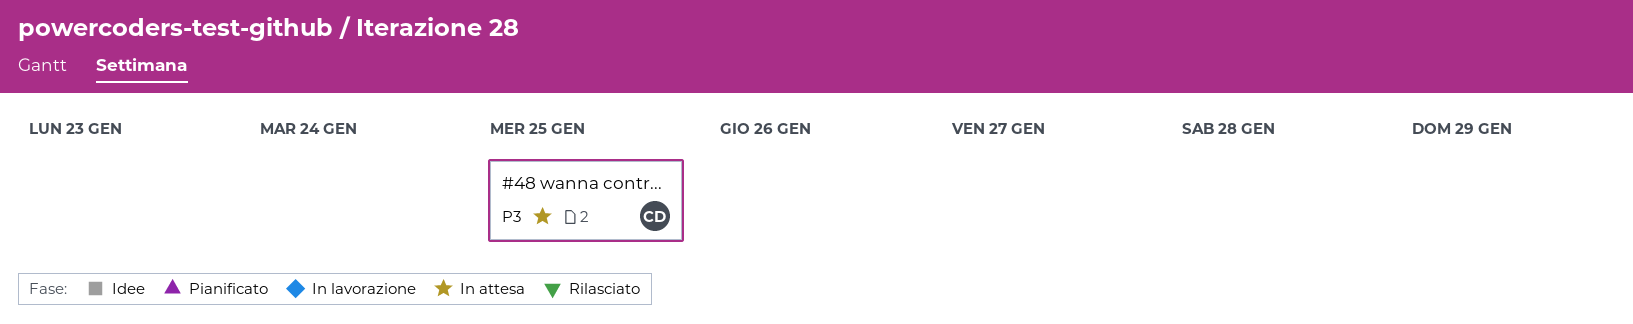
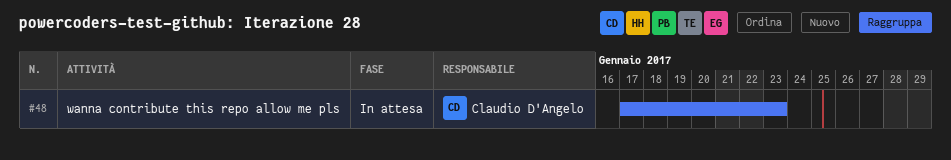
#48, due: Jan 25 -> Jan 23

